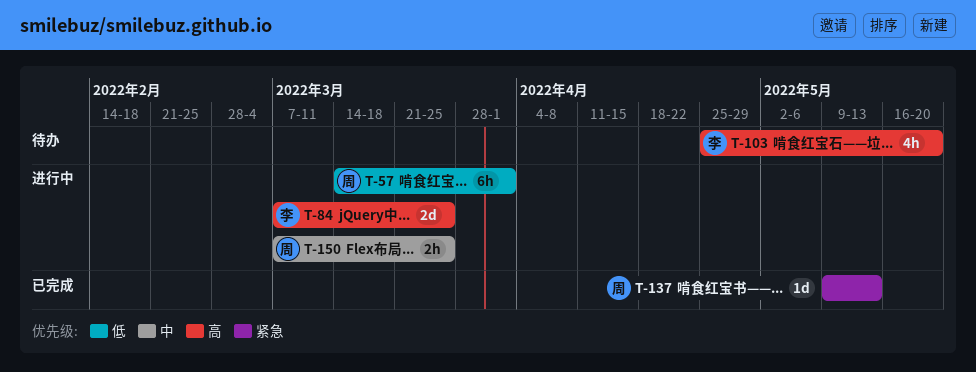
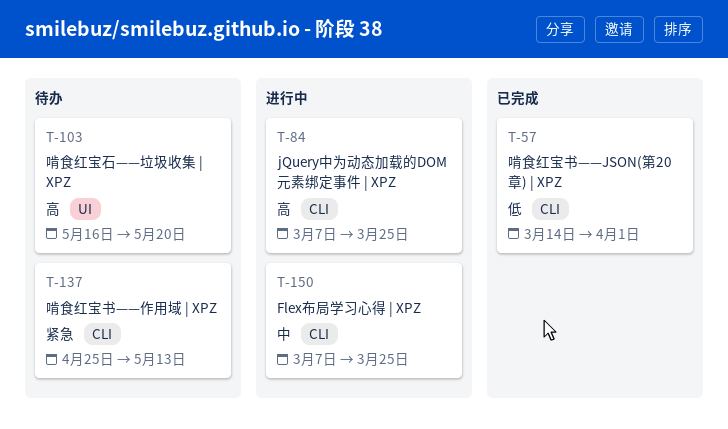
T-57, status: 进行中 -> 已完成
T-103, start: Apr 25 -> May 16
T-137, status: 已完成 -> 待办
T-137, start: May 9 -> Apr 25

